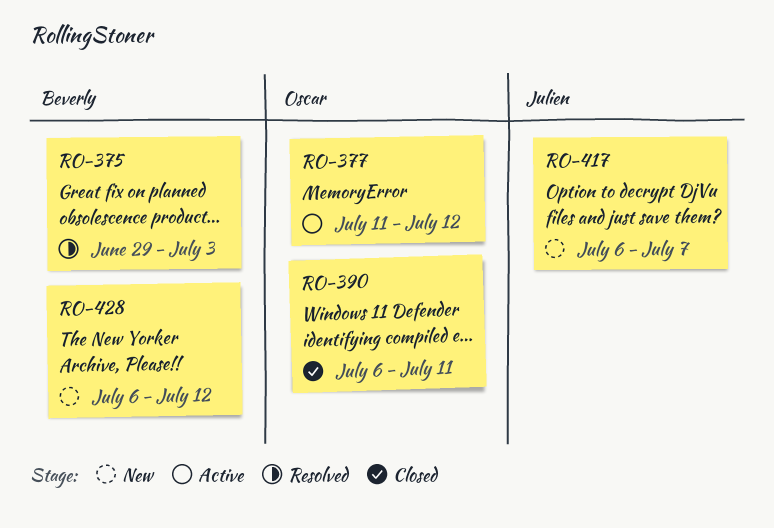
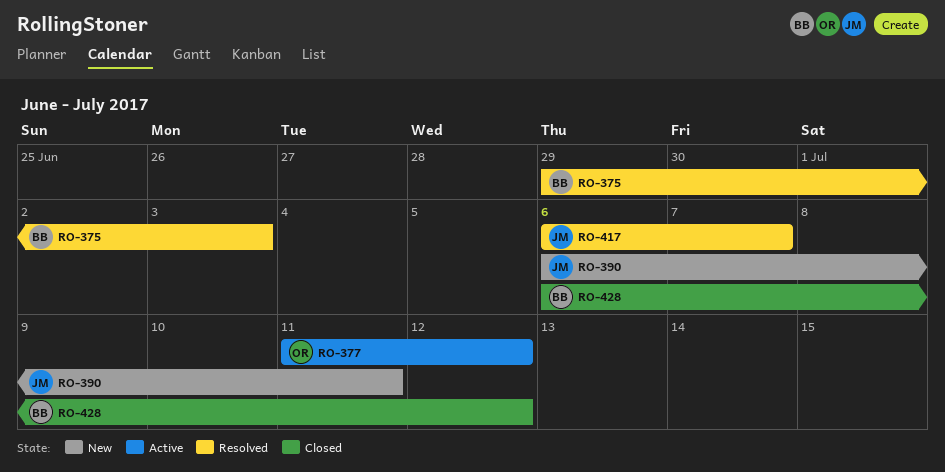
RO-390, status: Closed -> New
RO-390, owner: Oscar -> Julien
RO-417, status: New -> Resolved
RO-428, status: New -> Closed

